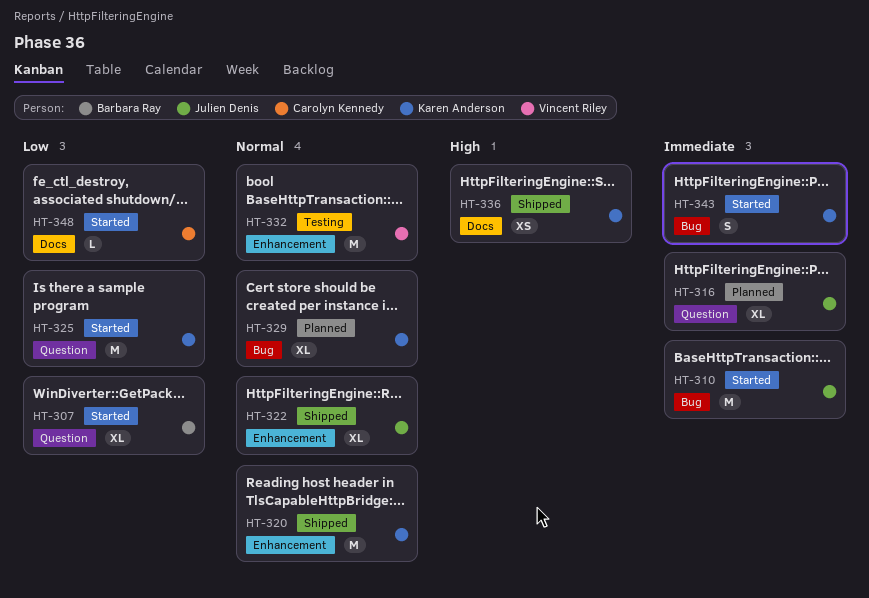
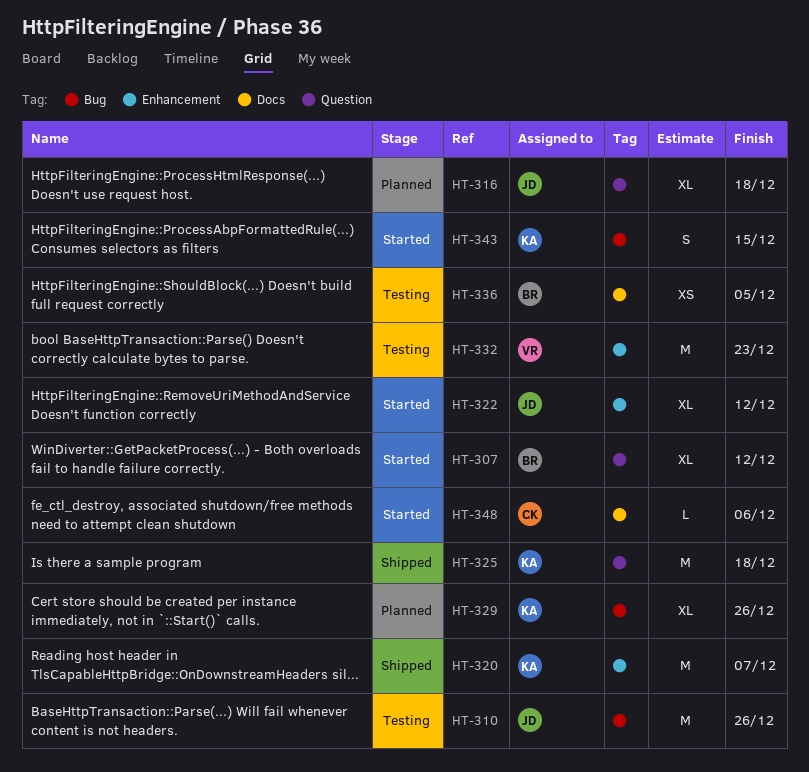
HT-310, status: Started -> Testing
HT-322, status: Shipped -> Started
HT-325, status: Started -> Shipped
HT-336, status: Shipped -> Testing
HT-336, owner: Karen Anderson -> Barbara Ray

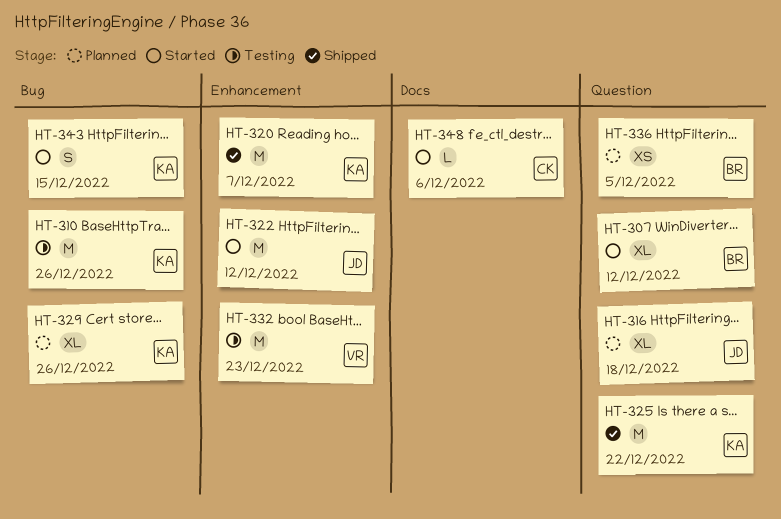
HT-310, owner: JD -> KA
HT-322, estimate: XL -> M
HT-325, due: Dec 18 -> Dec 22
HT-336, status: Testing -> Planned
HT-336, label: Docs -> Question

